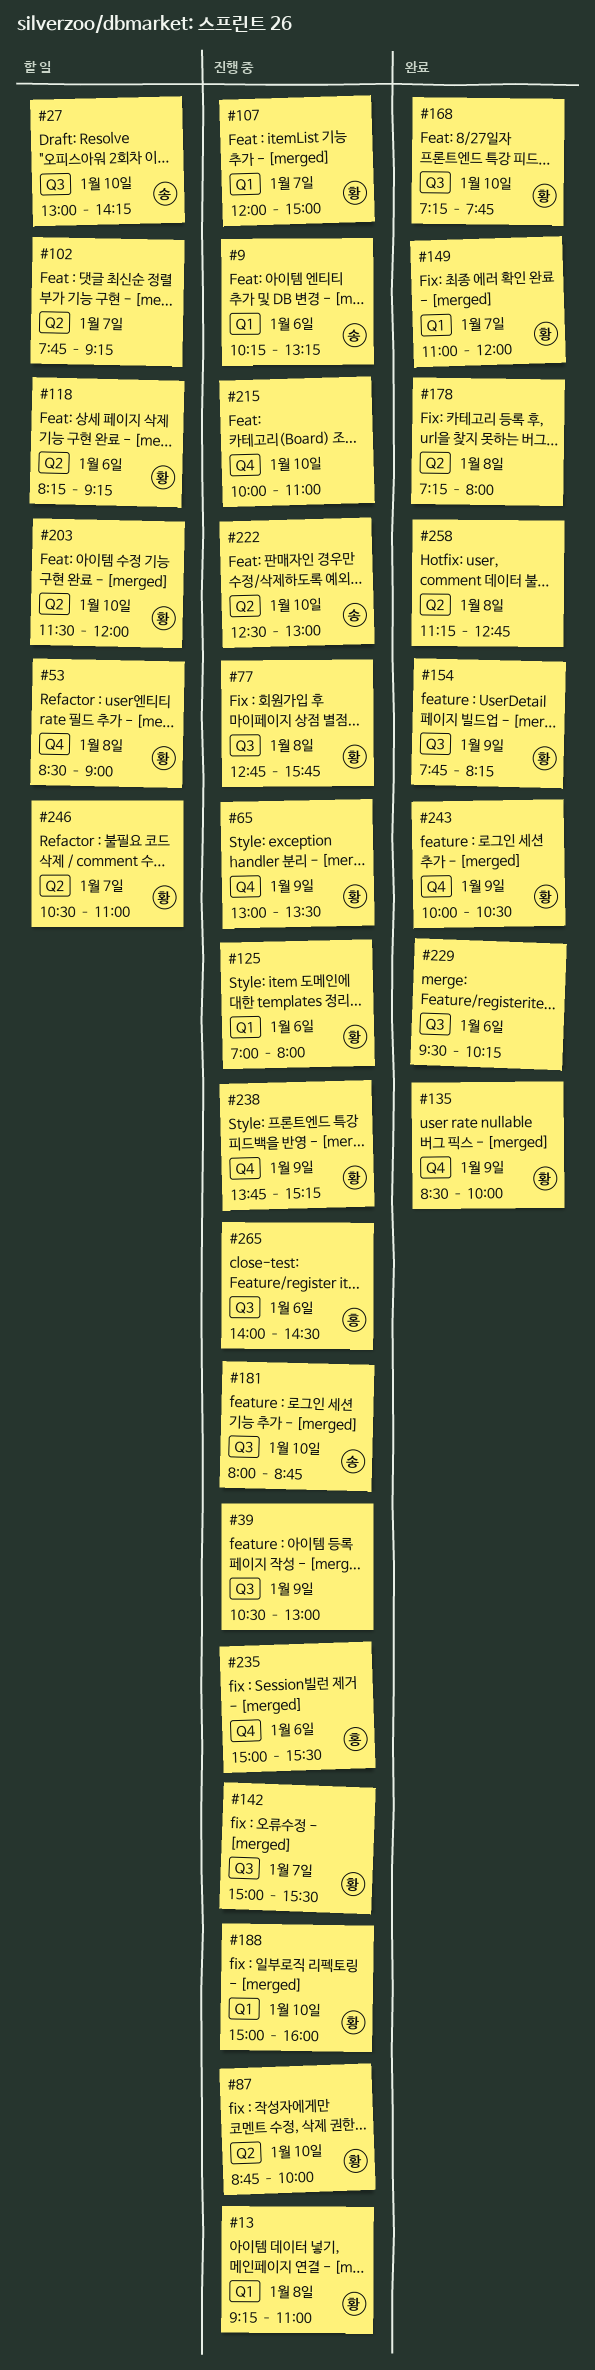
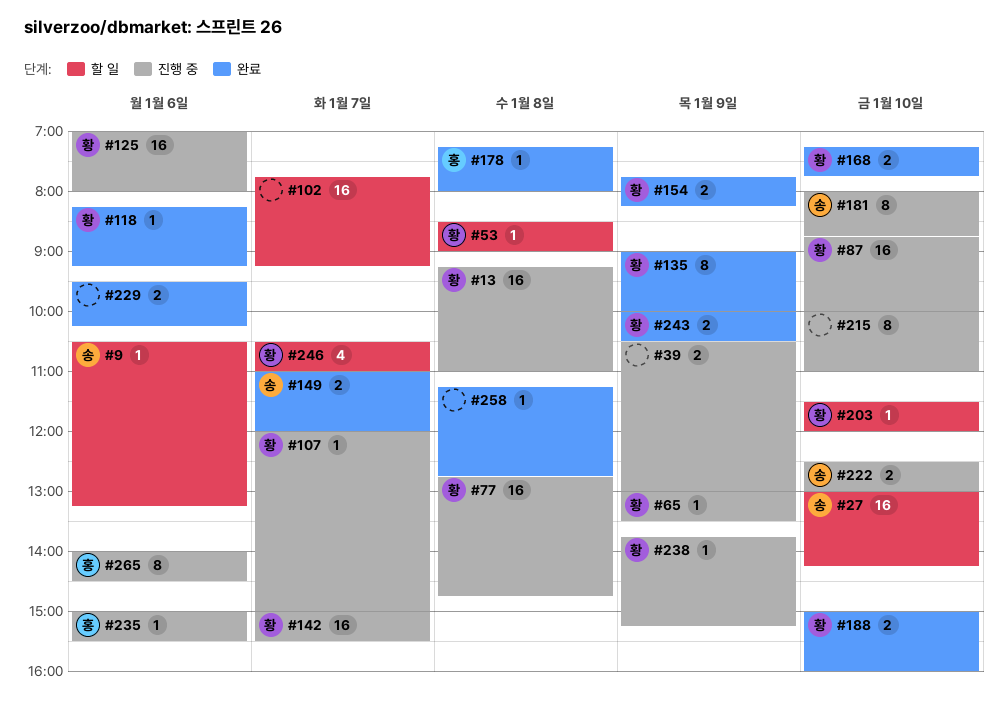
#9, status: 진행 중 -> 할 일
#9, begins: 10:15 -> 10:30
#77, ends: 15:45 -> 14:45
#118, status: 할 일 -> 완료
#135, begins: 08:30 -> 09:00
#149, owner: 황 -> 송
#178, owner: none -> 홍
#188, status: 진행 중 -> 완료

